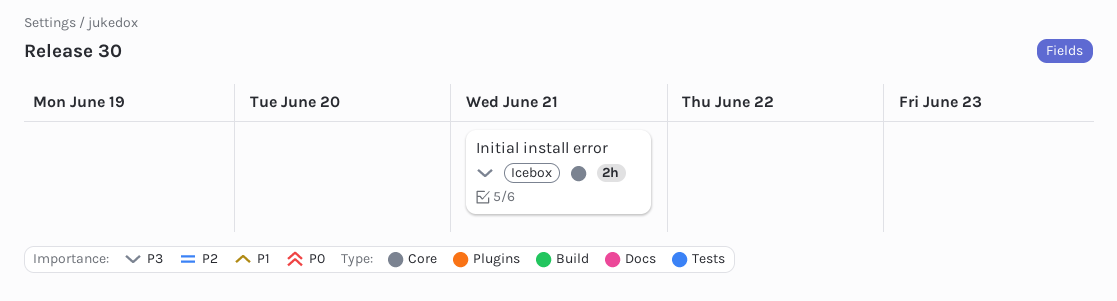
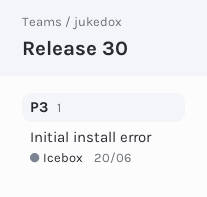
Initial install error, due: Jun 21 -> Jun 20

